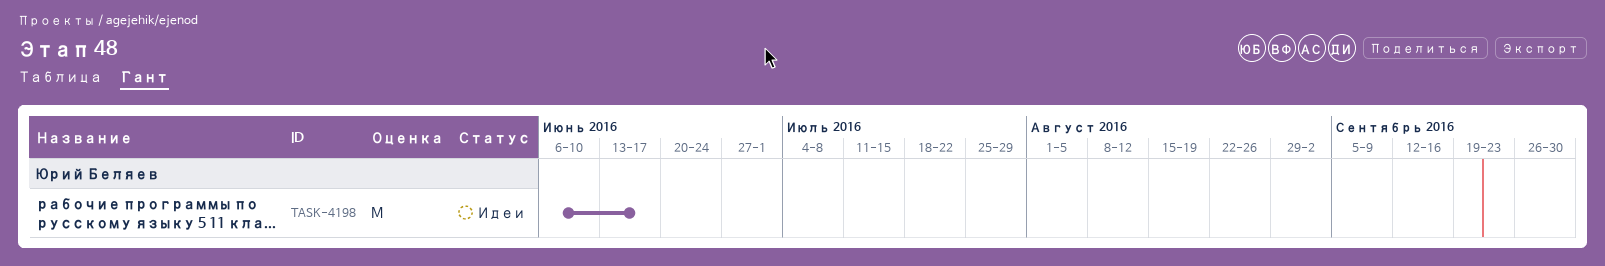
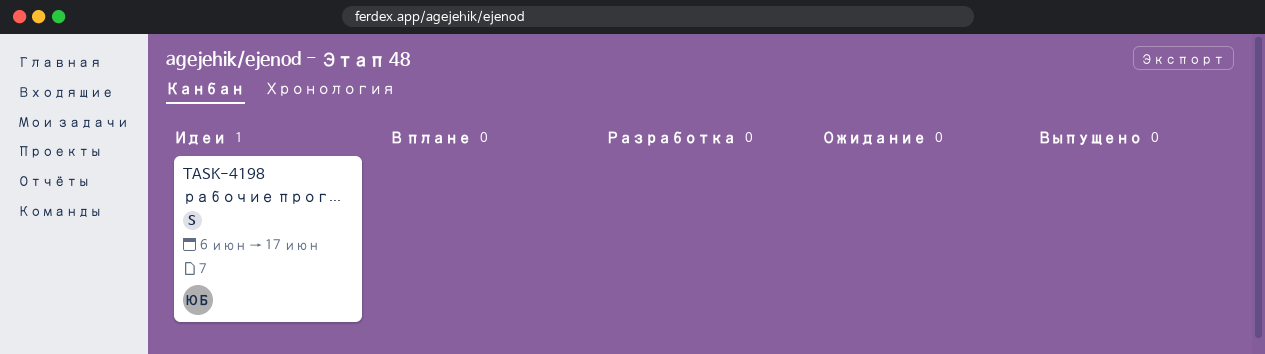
TASK-4198, estimate: M -> S

